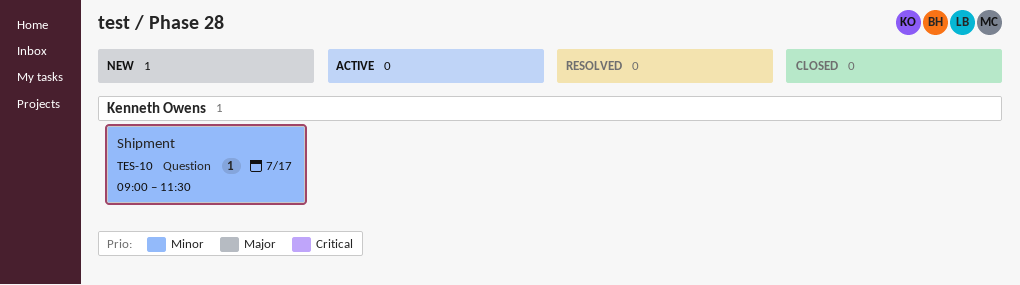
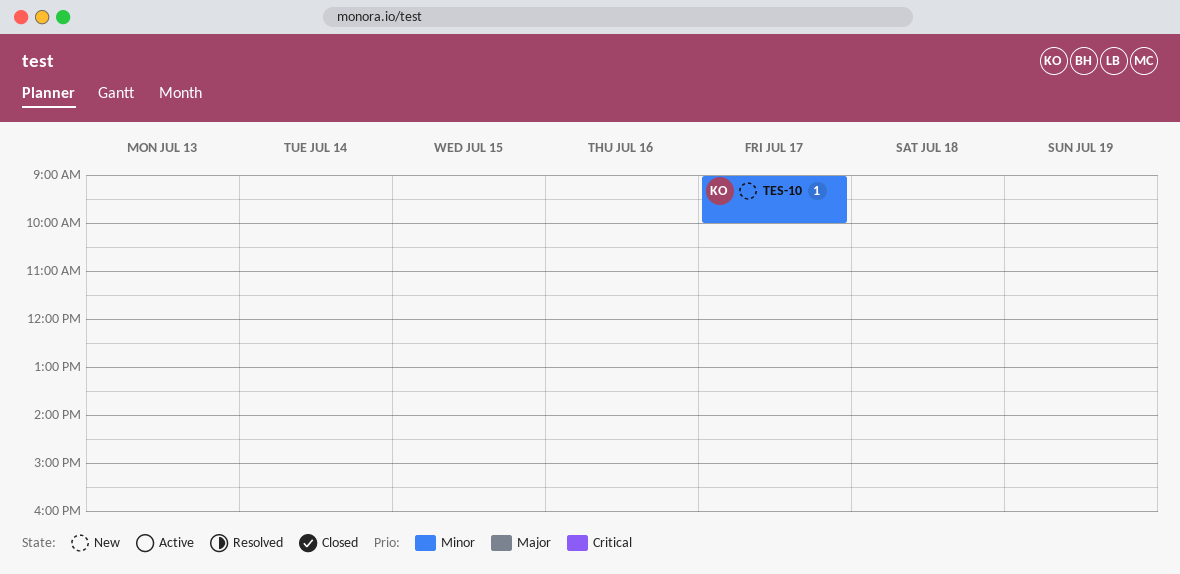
TES-10, ends: 11:30 -> 10:00

